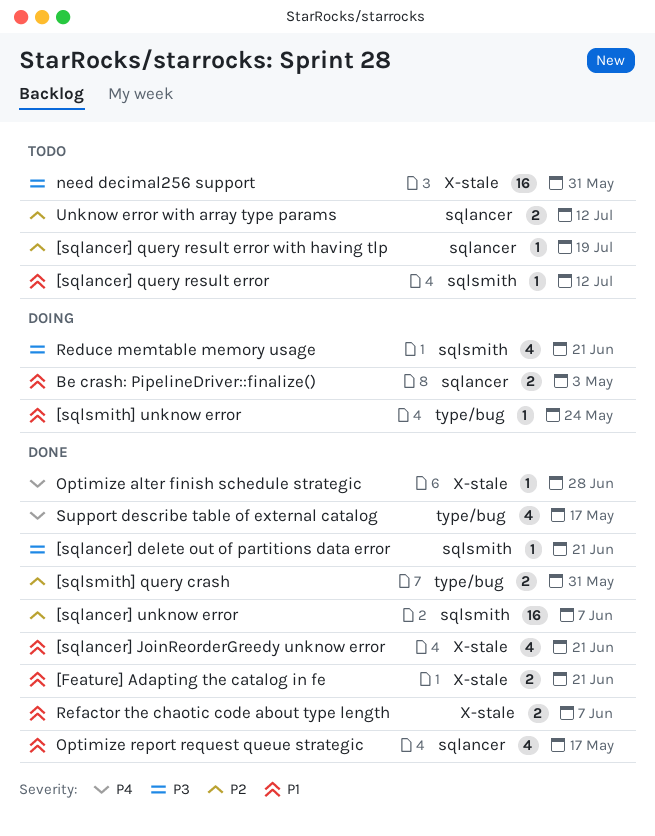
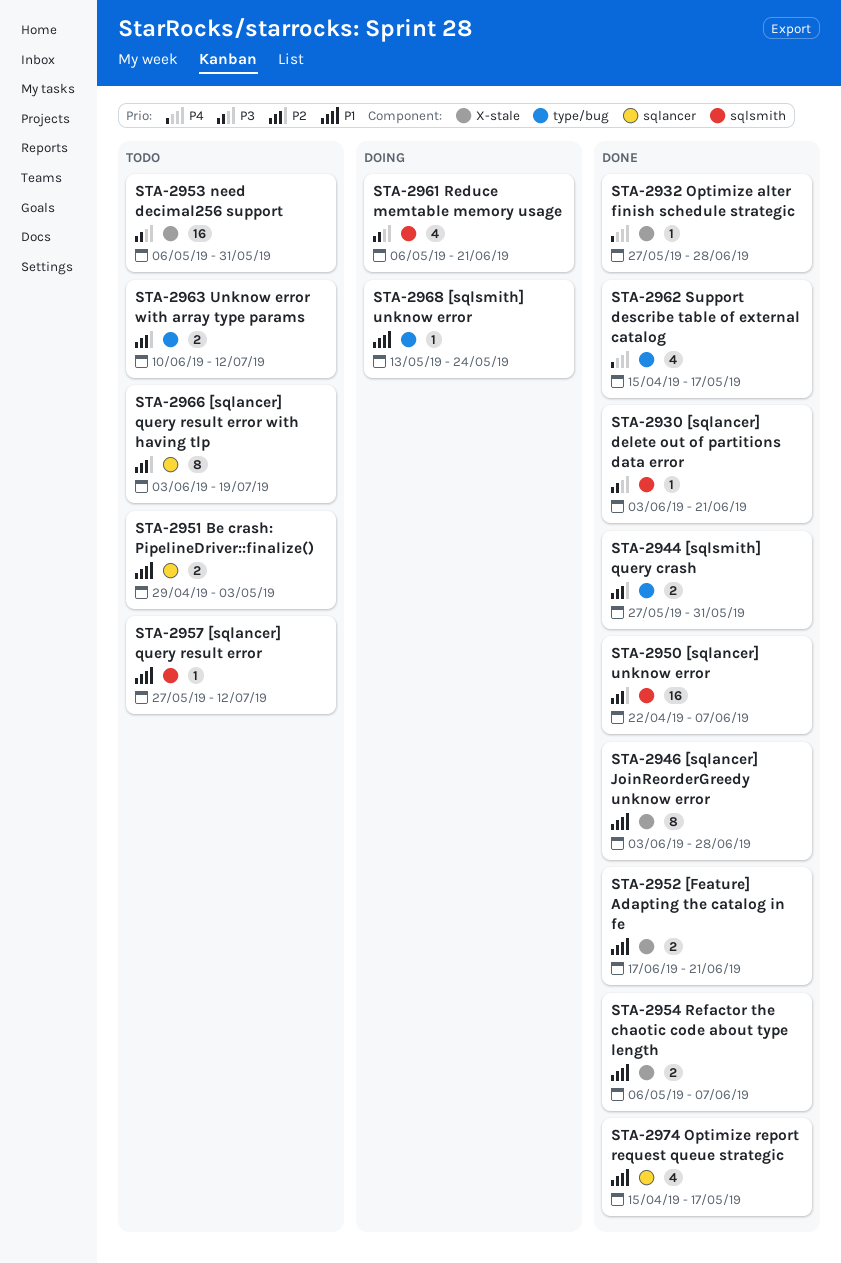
[sqlancer] JoinReorderGreedy unknow error, estimate: 4 -> 8
[sqlancer] JoinReorderGreedy unknow error, due: Jun 21 -> Jun 28
[sqlancer] query result error with having tlp, estimate: 1 -> 8
Be crash: PipelineDriver::finalize(), status: Doing -> Todo
Unknow error with array type params, label: sqlancer -> type/bug

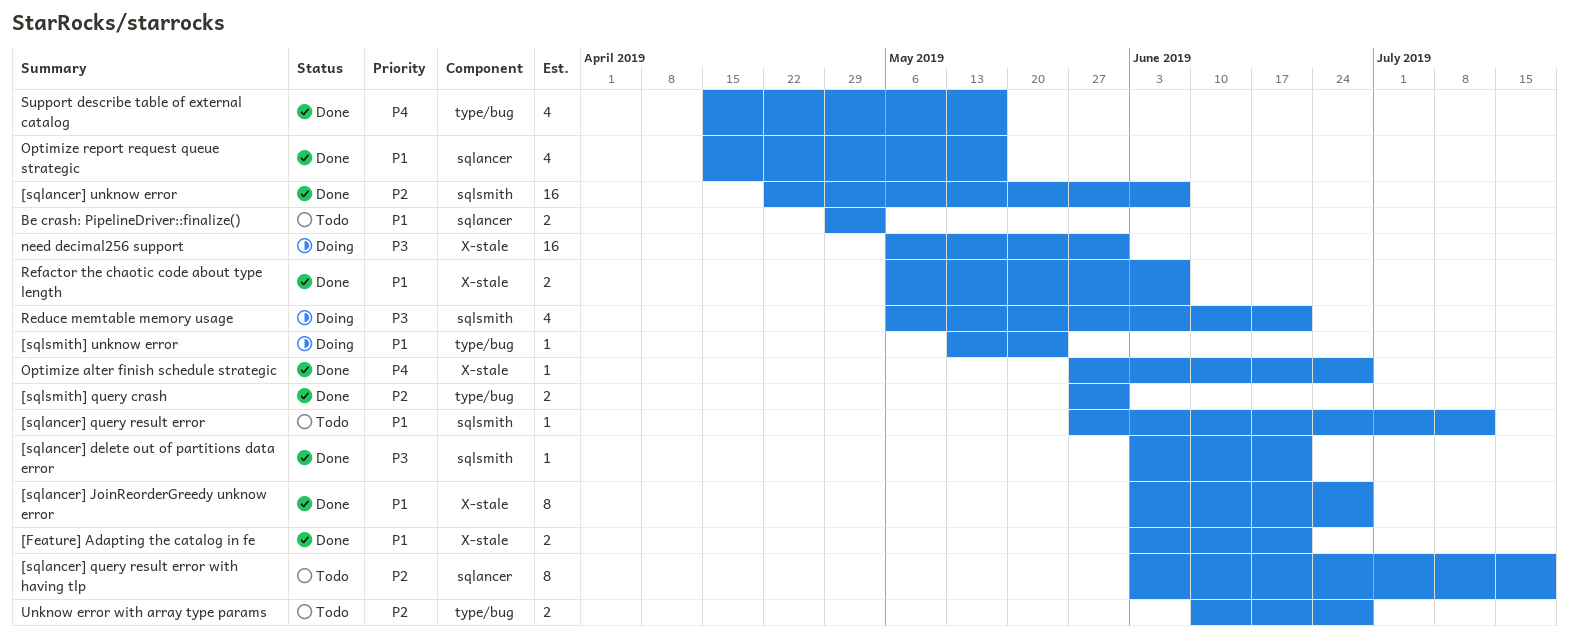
[Feature] Adapting the catalog in fe, start: Jun 17 -> Jun 3
need decimal256 support, status: Todo -> Doing
Unknow error with array type params, due: Jul 12 -> Jun 28

